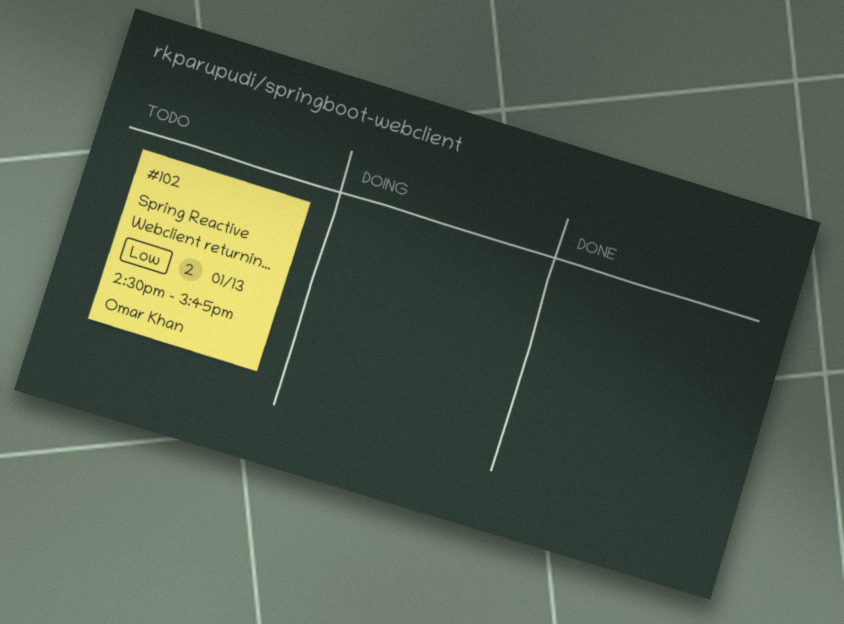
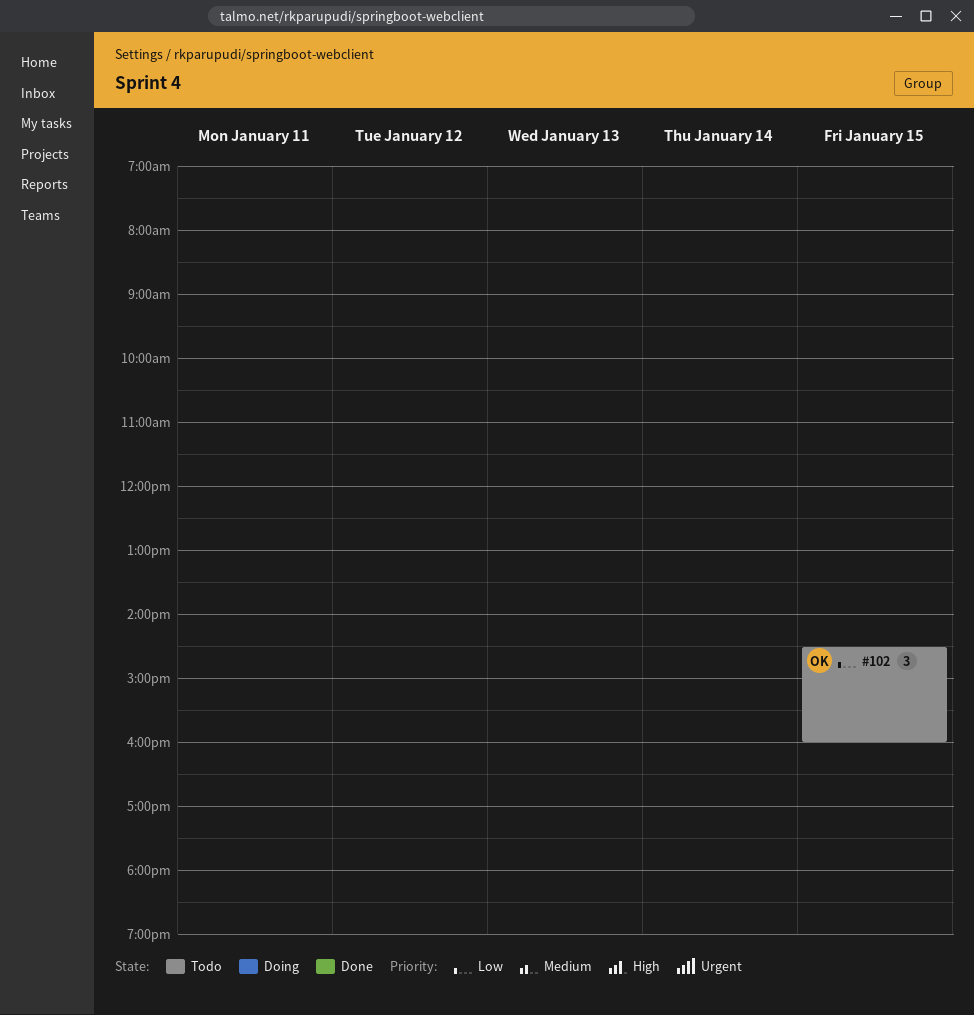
#102, estimate: 2 -> 3
#102, day: Jan 13 -> Jan 15
#102, ends: 15:45 -> 16:00

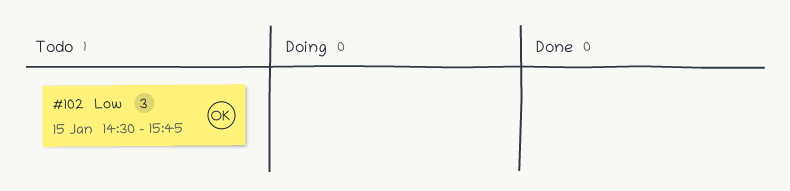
#102, ends: 16:00 -> 15:45

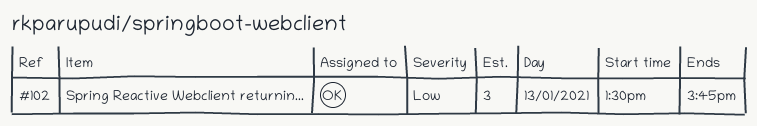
#102, day: Jan 15 -> Jan 13
#102, begins: 14:30 -> 13:30

